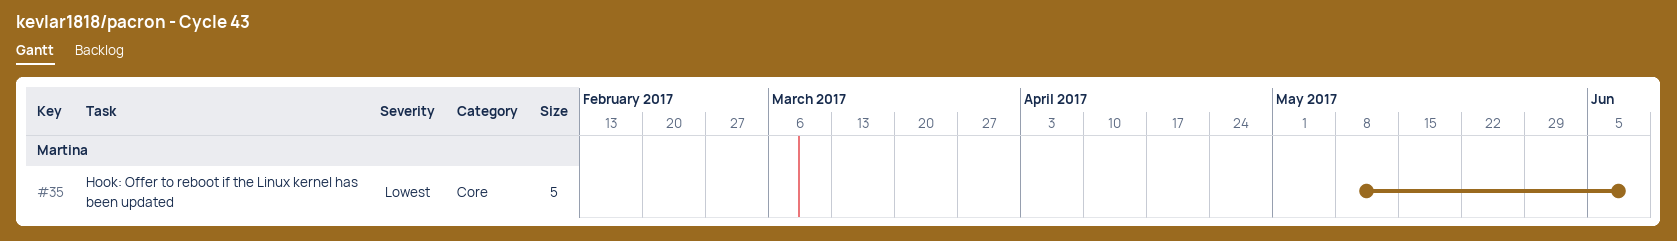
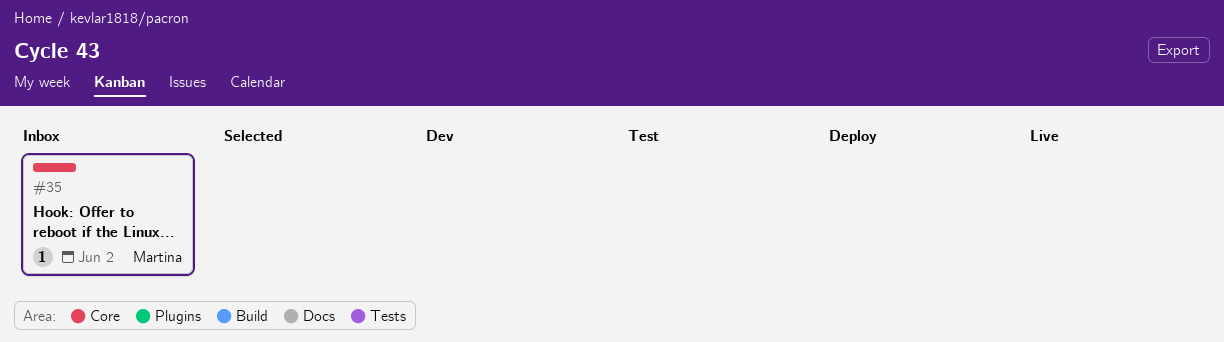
#35, estimate: 5 -> 1
#35, due: Jun 9 -> Jun 2

